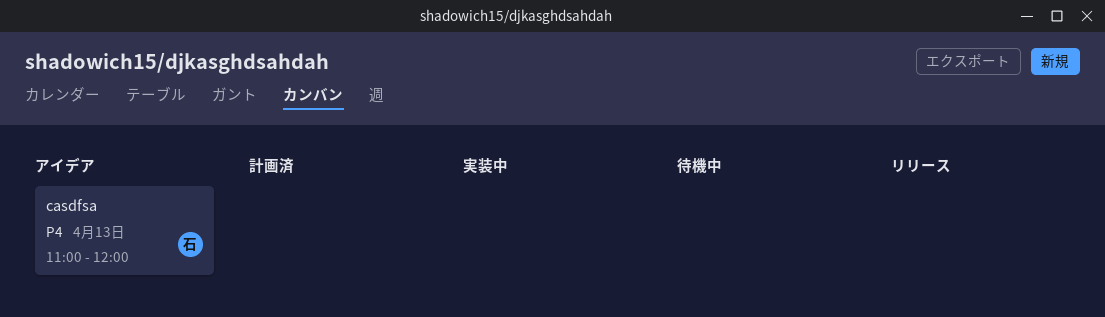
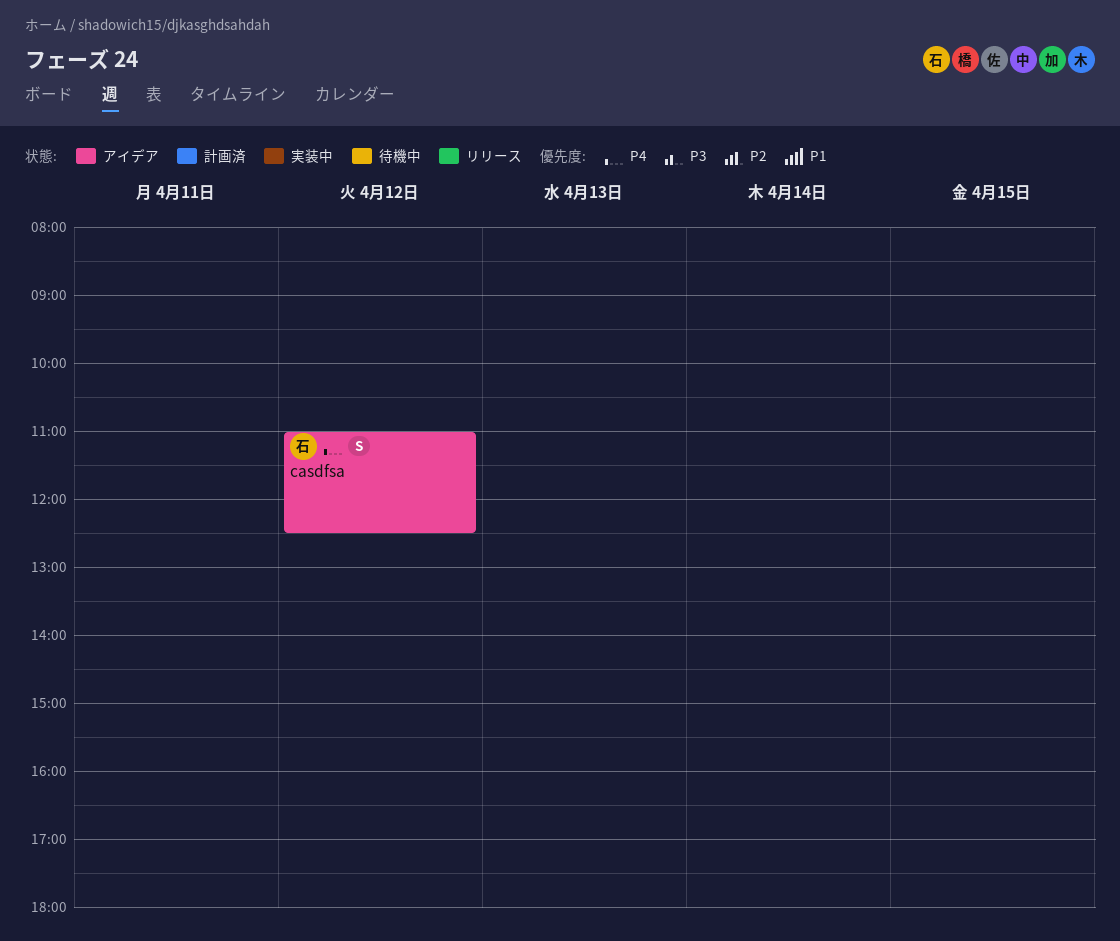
casdfsa, day: Apr 13 -> Apr 12
casdfsa, ends: 12:00 -> 12:30

